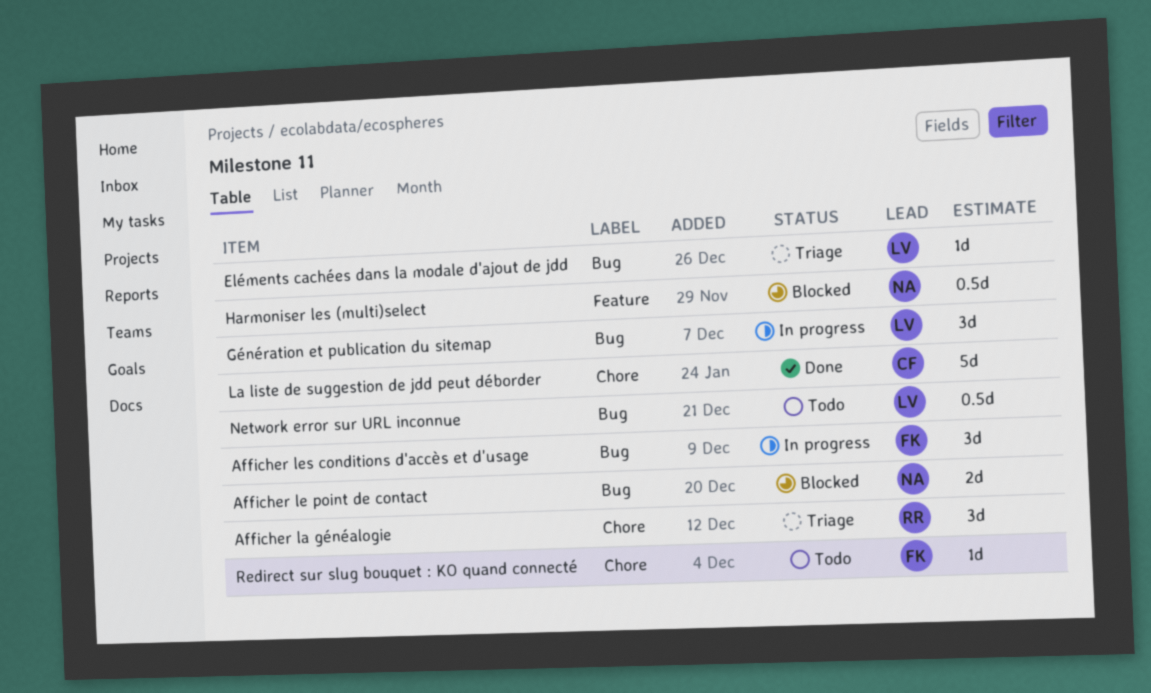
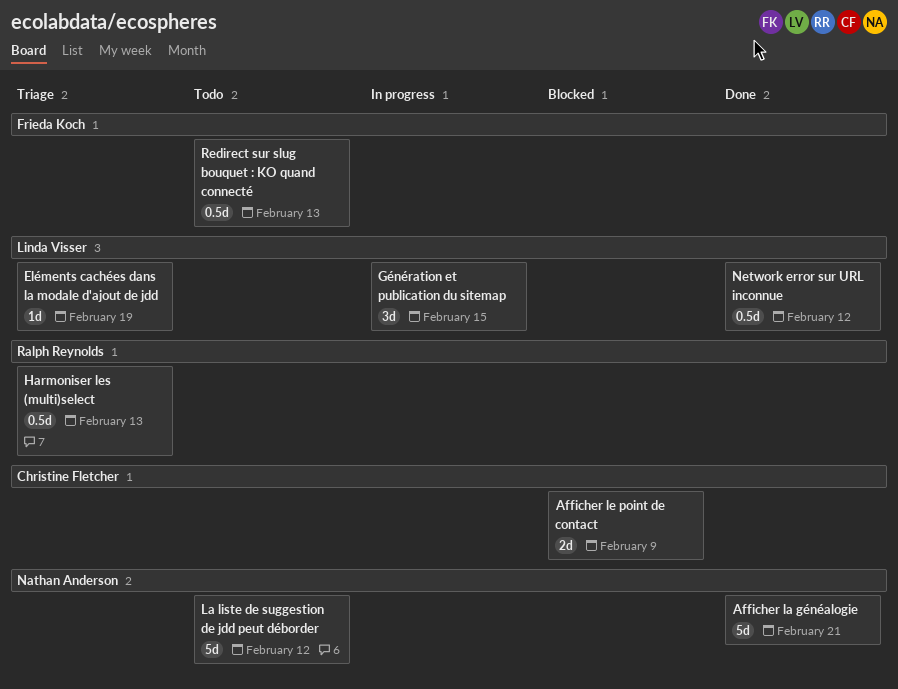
Afficher la généalogie, status: Triage -> Done
Afficher la généalogie, owner: Ralph Reynolds -> Nathan Anderson
Afficher la généalogie, estimate: 3d -> 5d
Afficher le point de contact, owner: Nathan Anderson -> Christine Fletcher
Afficher les conditions d'accès et d'usage: present -> none
Harmoniser les (multi)select, status: Blocked -> Triage
Harmoniser les (multi)select, owner: Nathan Anderson -> Ralph Reynolds
La liste de suggestion de jdd peut déborder, status: Done -> Todo
La liste de suggestion de jdd peut déborder, owner: Christine Fletcher -> Nathan Anderson
Network error sur URL inconnue, status: Todo -> Done
Redirect sur slug bouquet : KO quand connecté, estimate: 1d -> 0.5d

